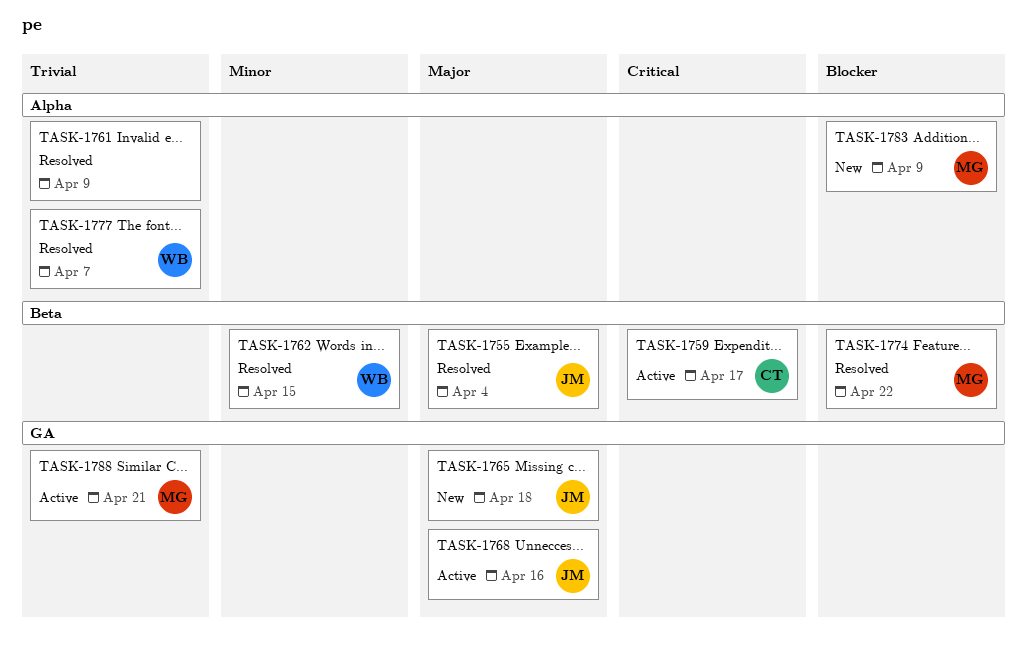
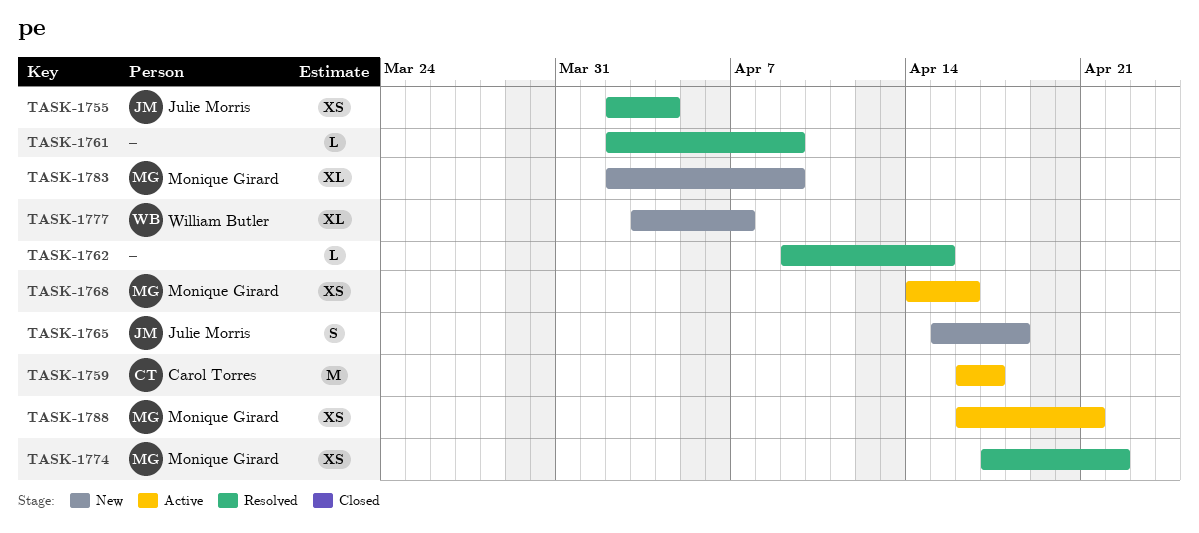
TASK-1762, owner: William Butler -> none
TASK-1768, owner: Julie Morris -> Monique Girard
TASK-1777, status: Resolved -> New

